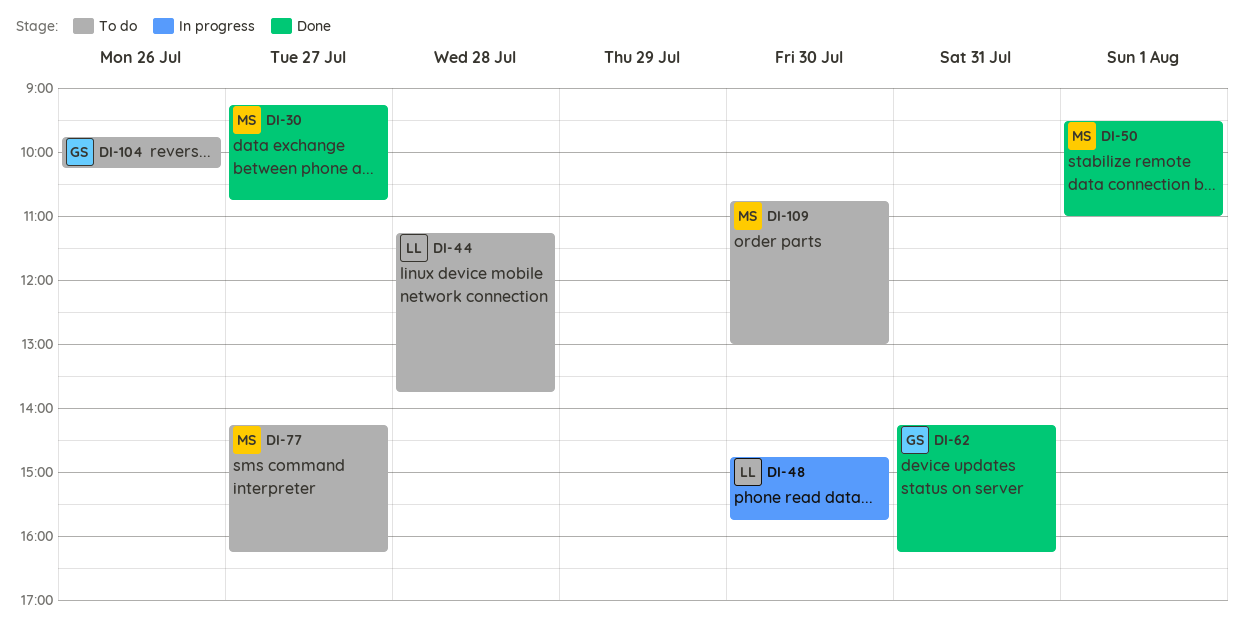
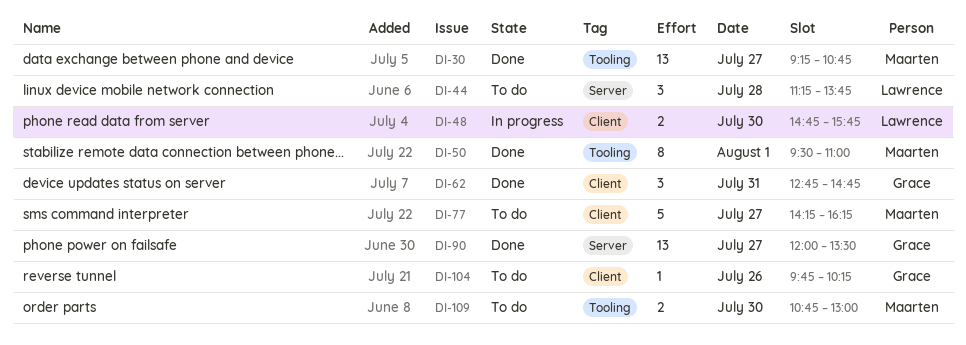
DI-62, begins: 14:15 -> 12:45
DI-62, ends: 16:15 -> 14:45
DI-90: none -> present

